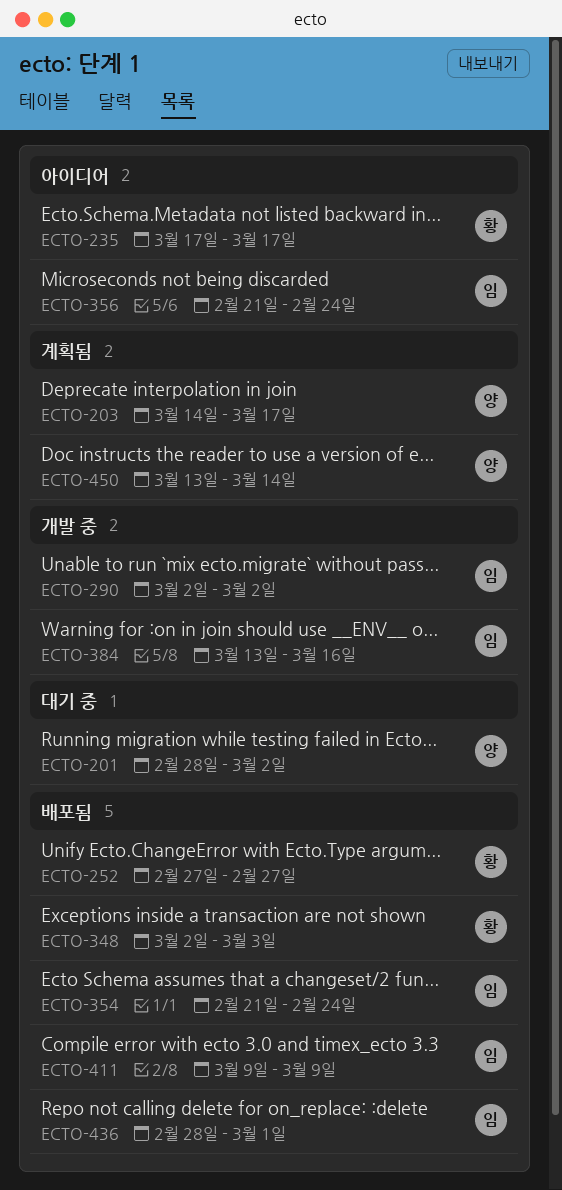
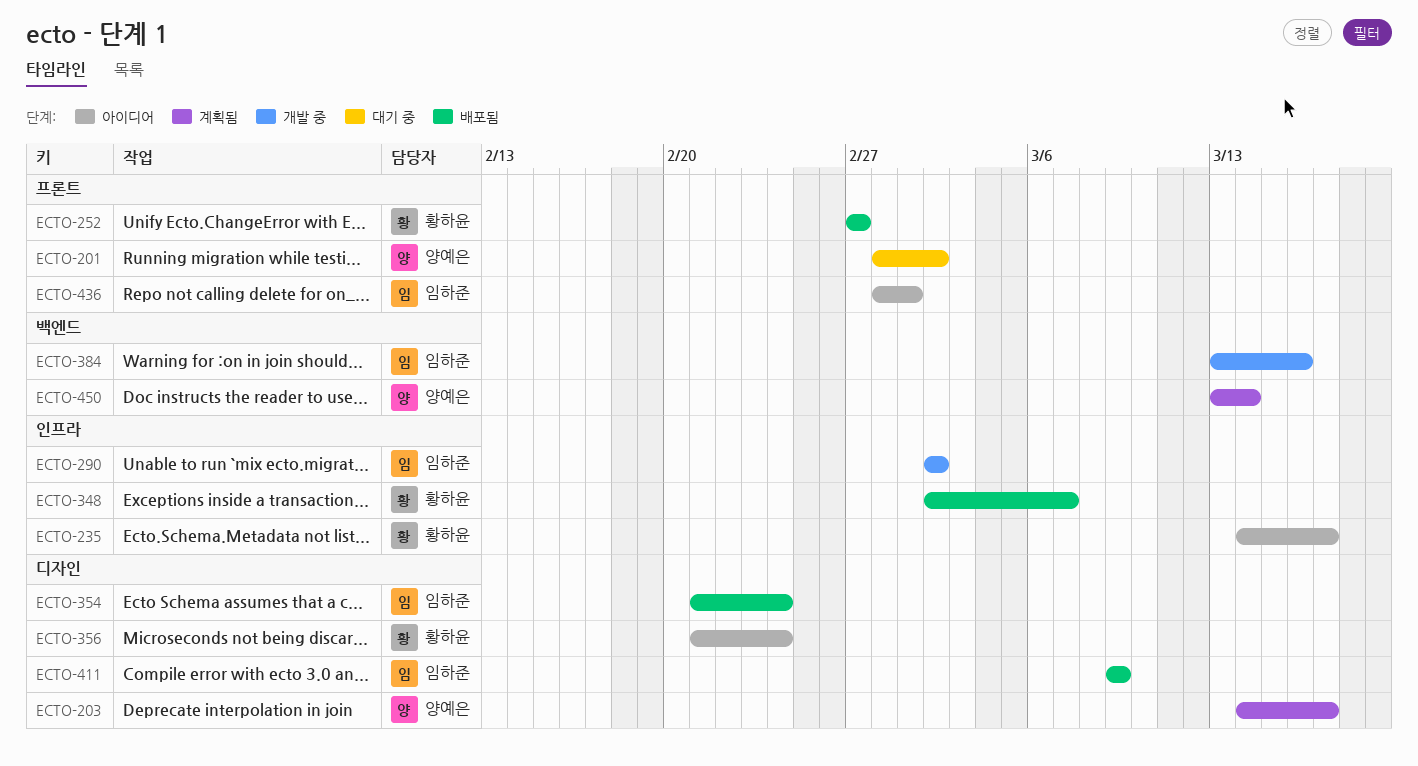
ECTO-235, start: Mar 17 -> Mar 14
ECTO-348, due: Mar 3 -> Mar 7
ECTO-356, owner: 임하준 -> 황하윤
ECTO-436, status: 배포됨 -> 아이디어

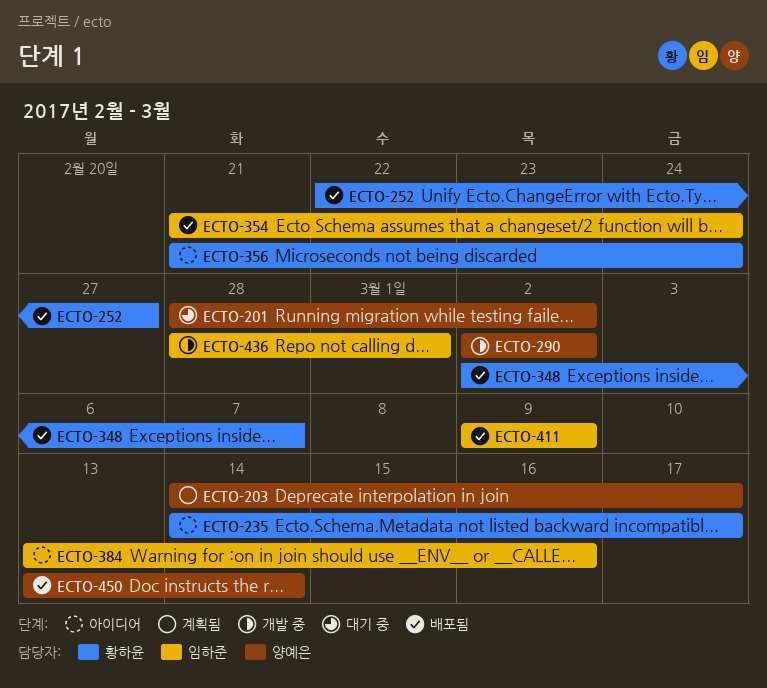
ECTO-252, start: Feb 27 -> Feb 22
ECTO-290, owner: 임하준 -> 양예은
ECTO-384, status: 개발 중 -> 아이디어
ECTO-436, status: 아이디어 -> 개발 중
ECTO-450, status: 계획됨 -> 배포됨

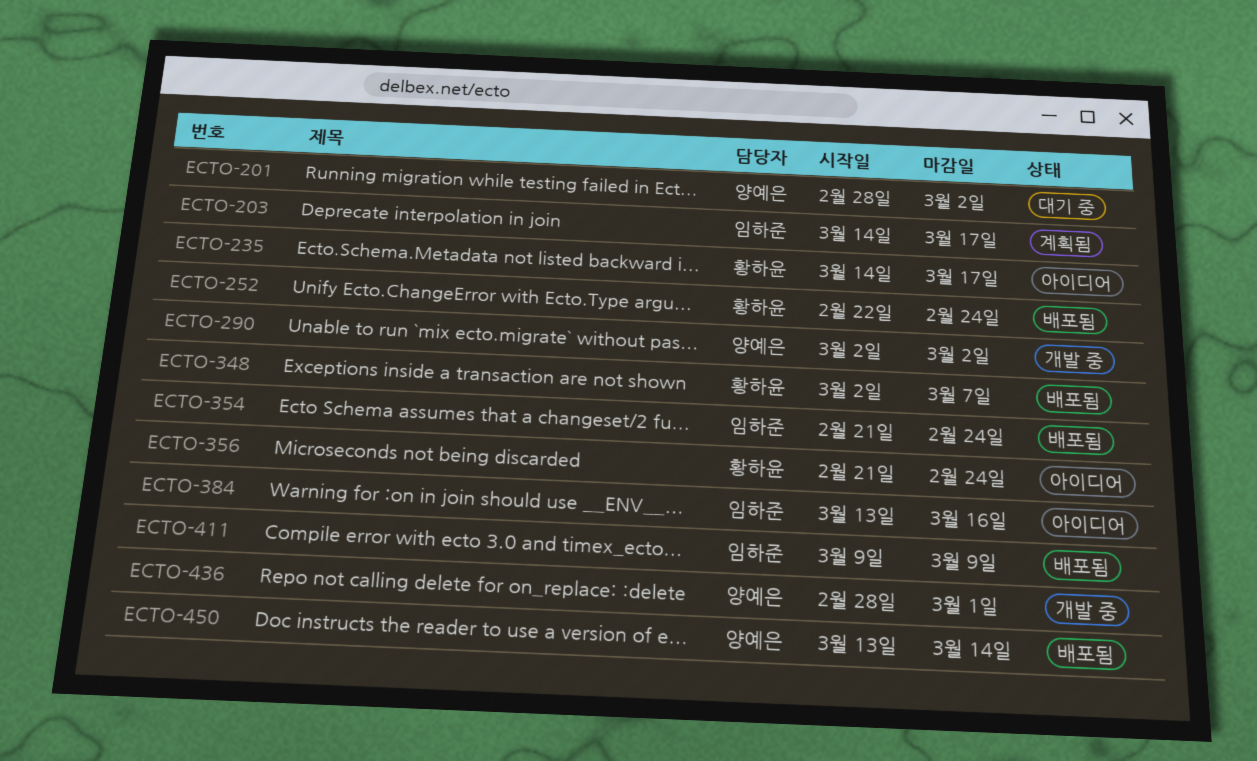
ECTO-203, owner: 양예은 -> 임하준
ECTO-252, due: Feb 27 -> Feb 24
ECTO-436, owner: 임하준 -> 양예은

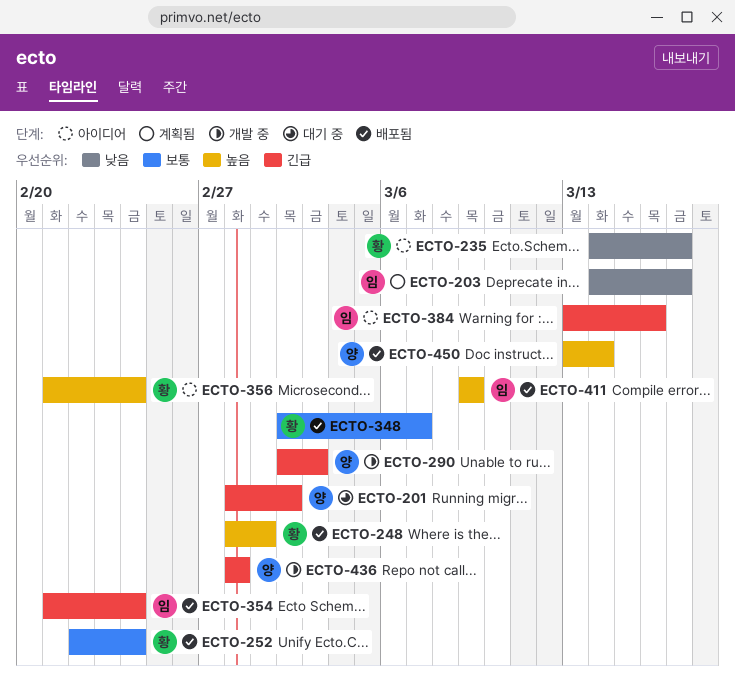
ECTO-248: none -> present
ECTO-290, due: Mar 2 -> Mar 3
ECTO-436, due: Mar 1 -> Feb 28

